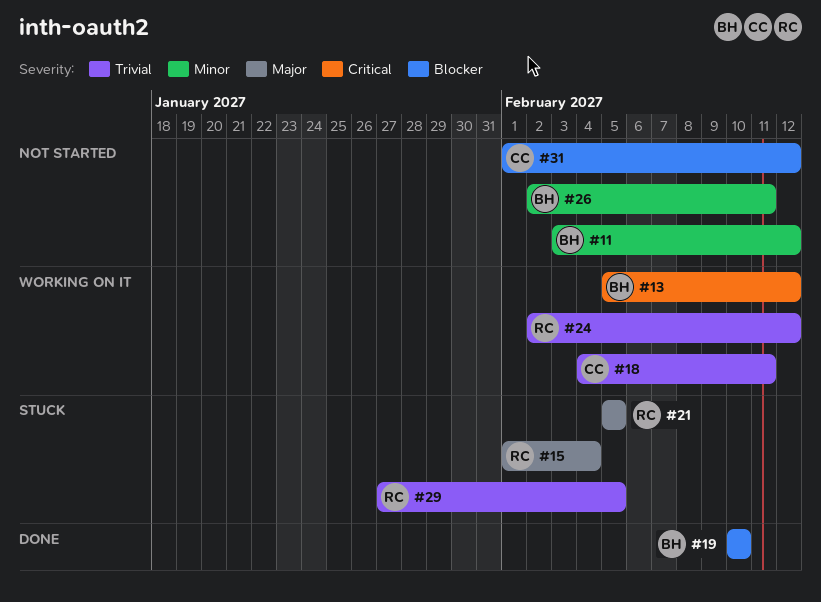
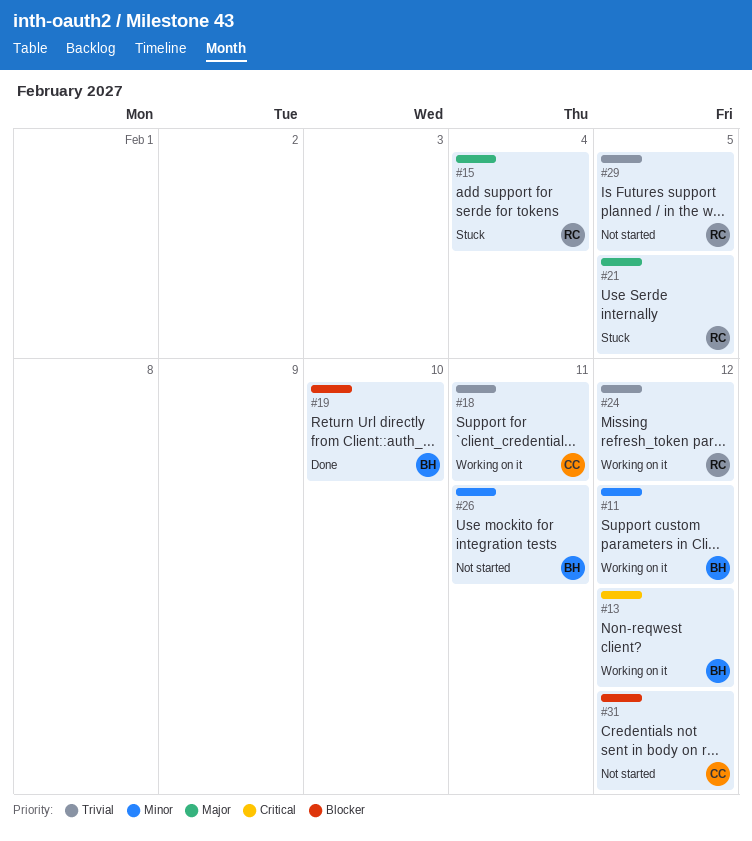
#11, status: Not started -> Working on it
#29, status: Stuck -> Not started

